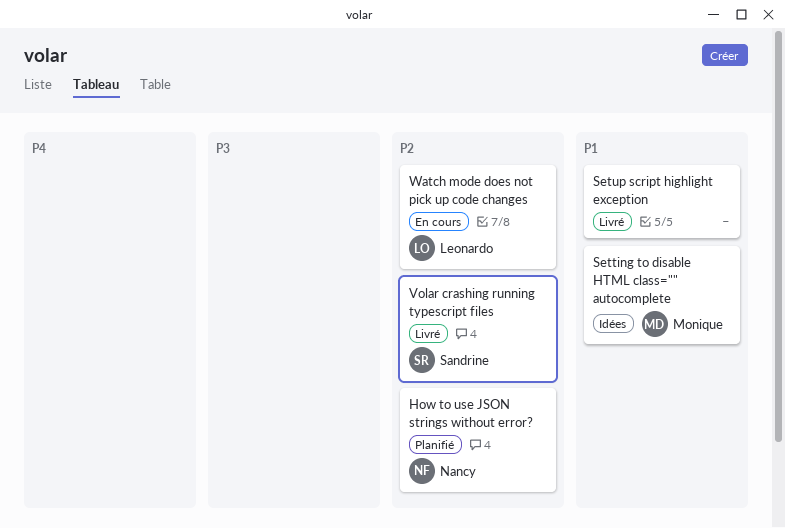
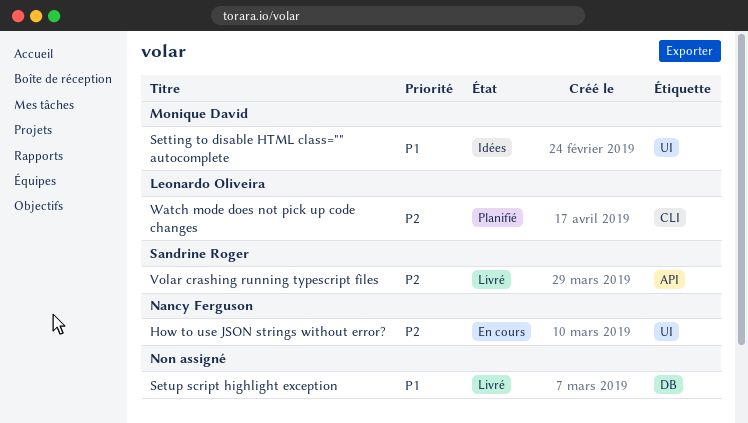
How to use JSON strings without error?, status: Planifié -> En cours
Watch mode does not pick up code changes, status: En cours -> Planifié

